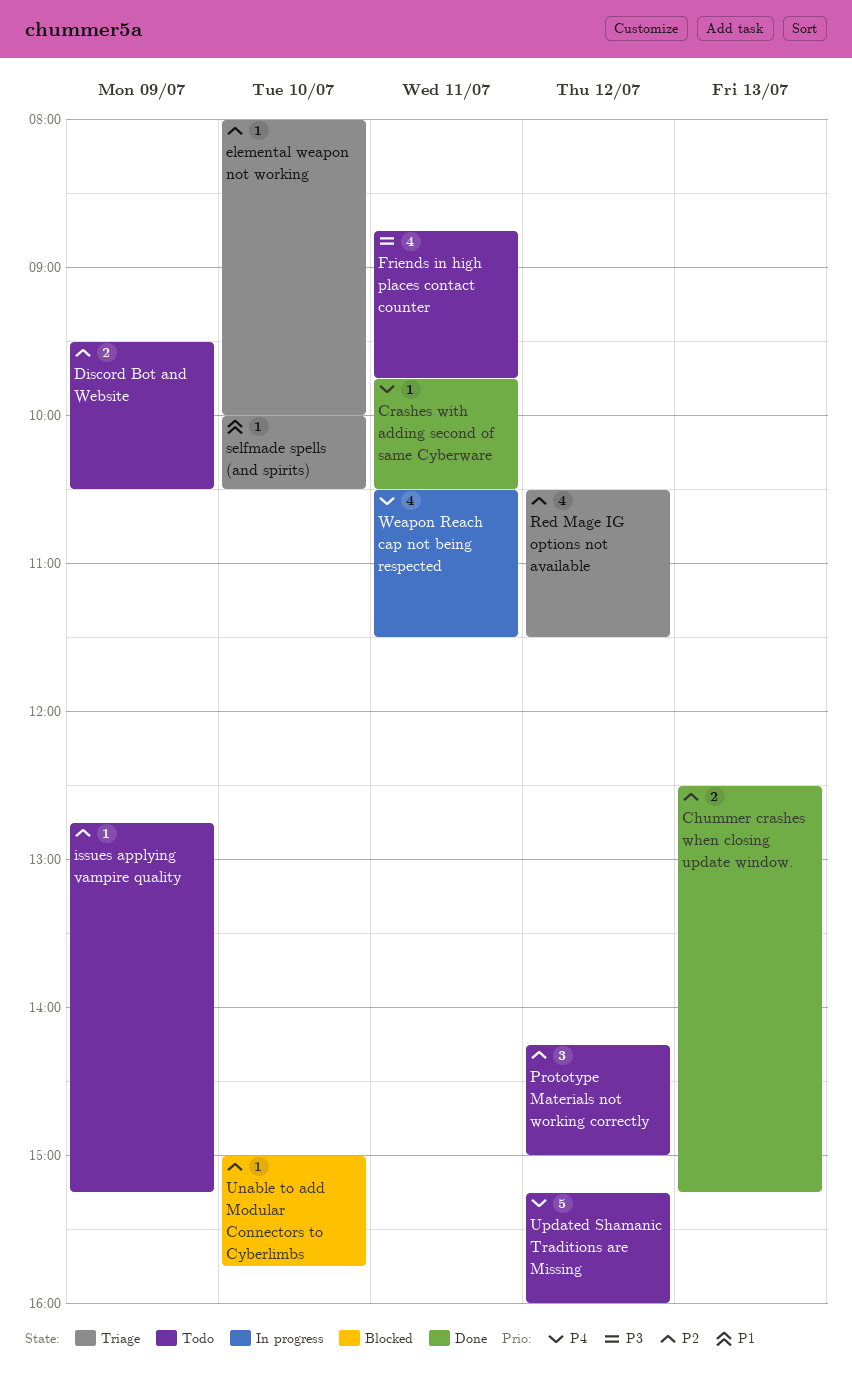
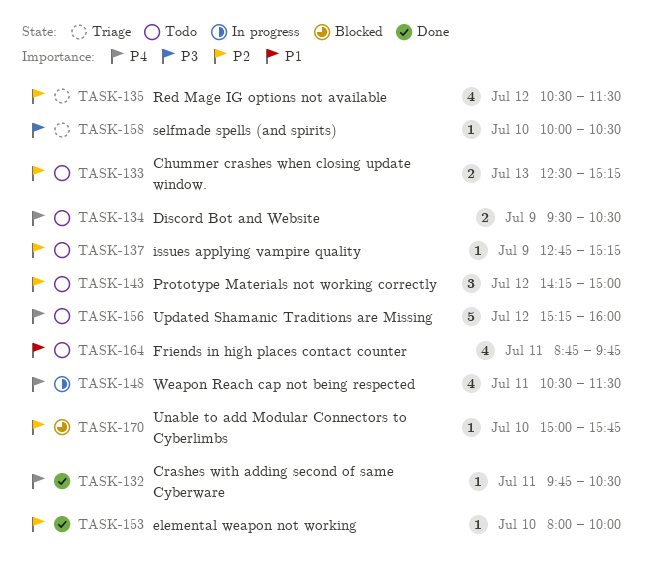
Chummer crashes when closing update window., status: Done -> Todo
Discord Bot and Website, priority: P2 -> P4
elemental weapon not working, status: Triage -> Done
Friends in high places contact counter, priority: P3 -> P1
selfmade spells (and spirits), priority: P1 -> P3

